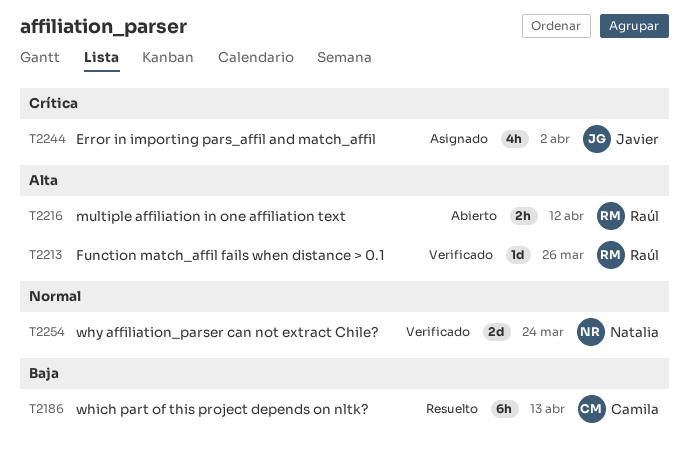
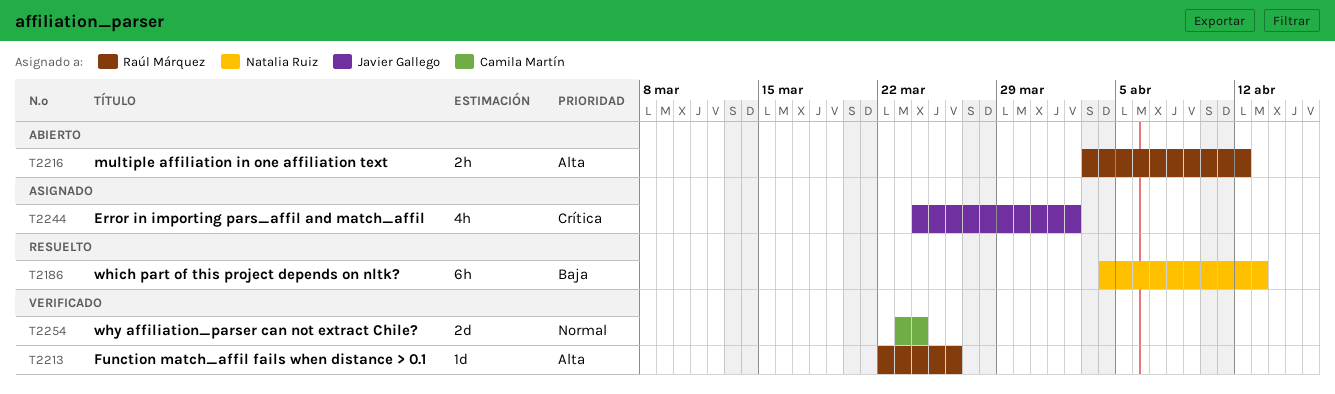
T2186, owner: Camila Martín -> Natalia Ruiz
T2254, owner: Natalia Ruiz -> Camila Martín

